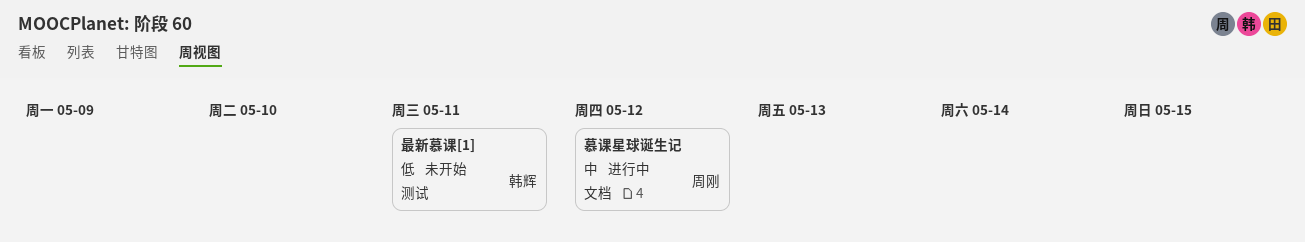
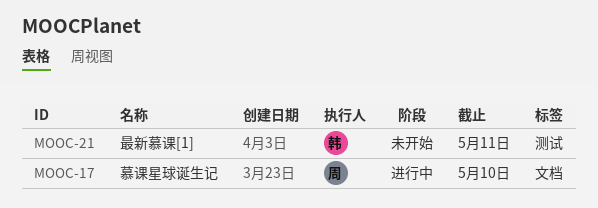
慕课星球诞生记, due: May 12 -> May 10

